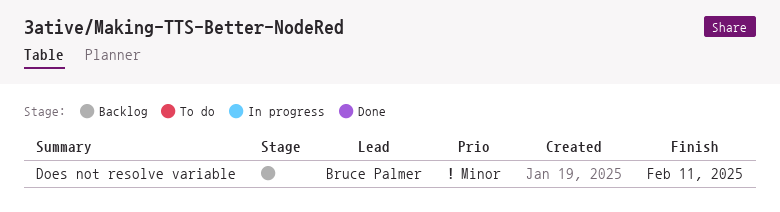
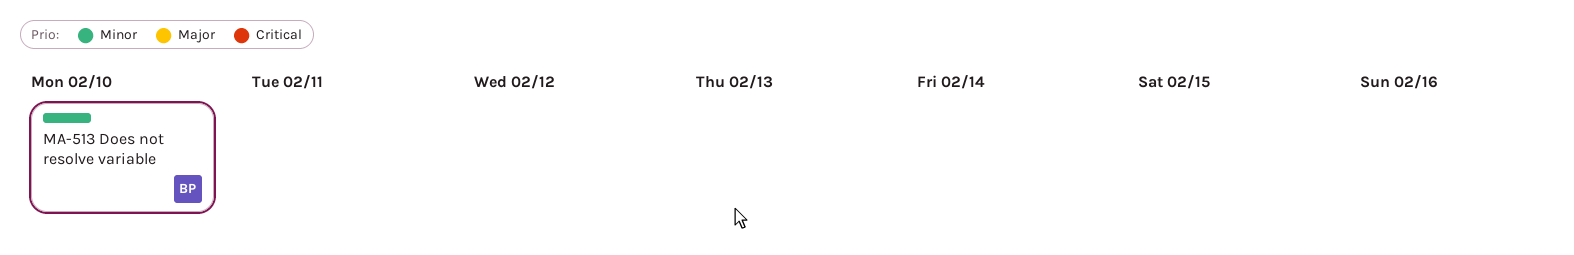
Does not resolve variable, due: Feb 11 -> Feb 10

